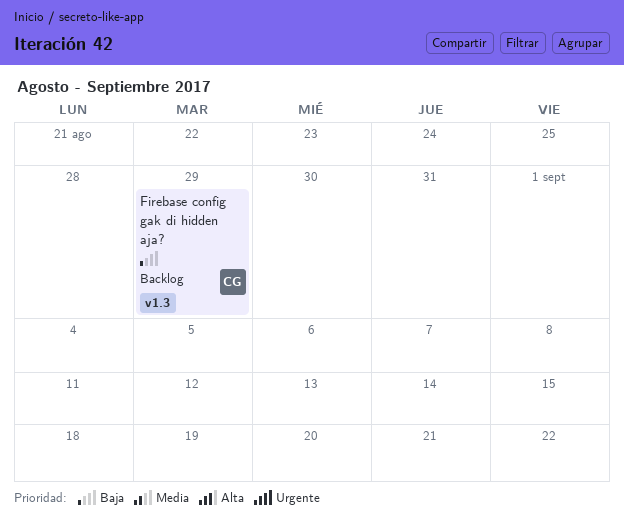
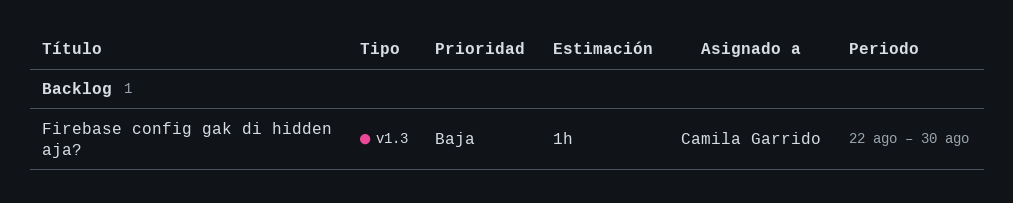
Firebase config gak di hidden aja?, due: Aug 29 -> Aug 30

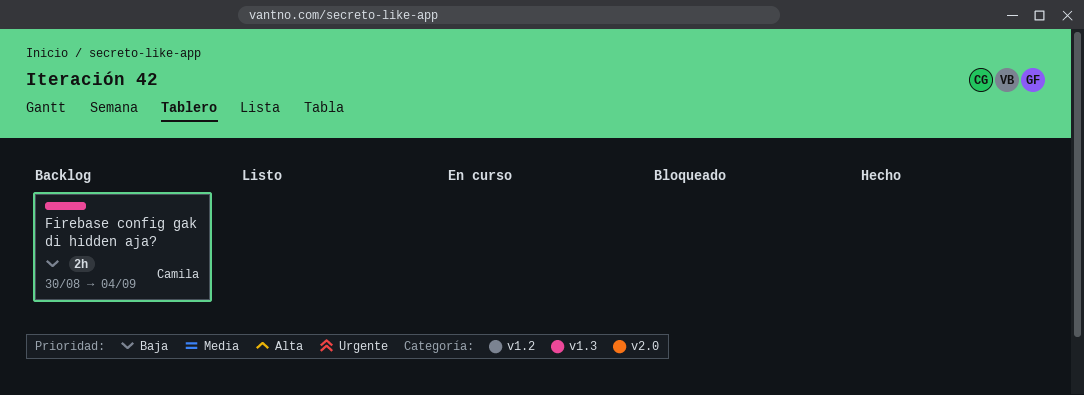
Firebase config gak di hidden aja?, estimate: 1h -> 2h
Firebase config gak di hidden aja?, start: Aug 22 -> Aug 30
Firebase config gak di hidden aja?, due: Aug 30 -> Sep 4

